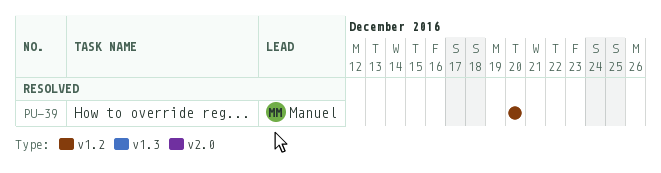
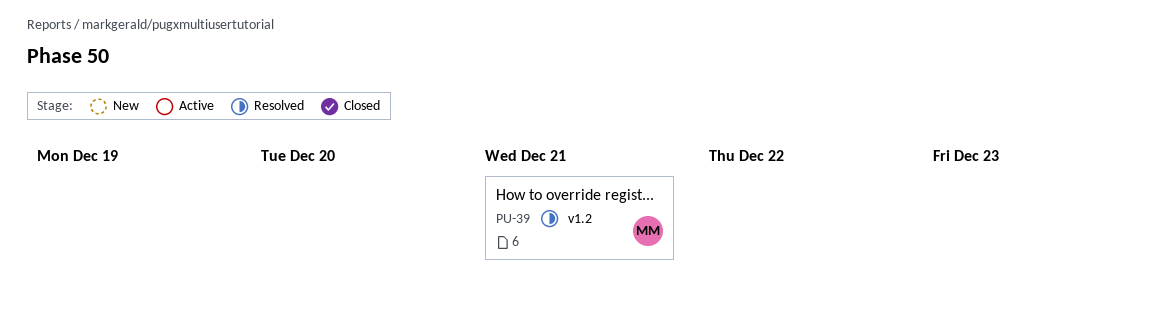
PU-39, due: Dec 20 -> Dec 21

